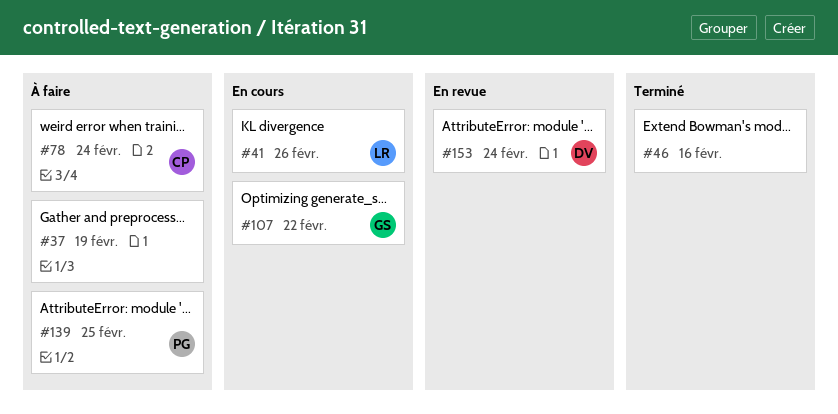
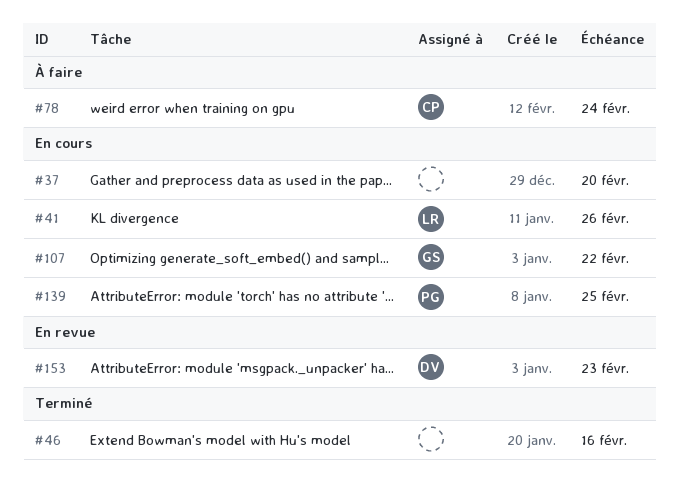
#37, status: À faire -> En cours
#37, due: Feb 19 -> Feb 20
#139, status: À faire -> En cours
#153, due: Feb 24 -> Feb 23

